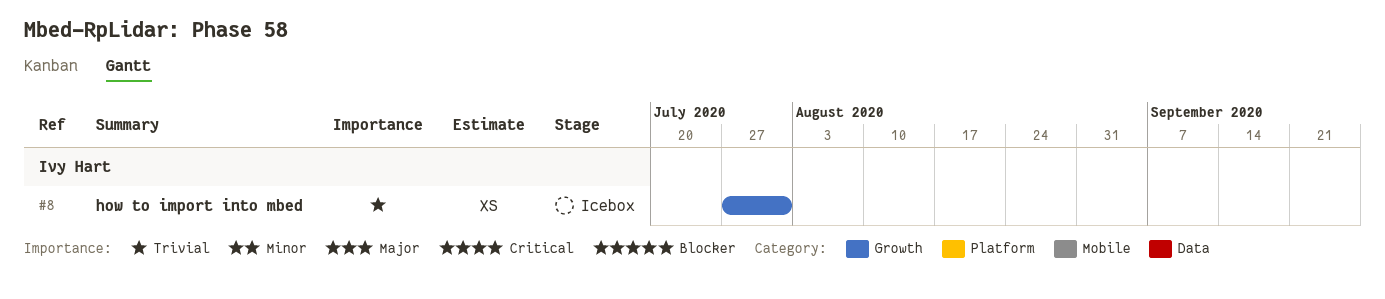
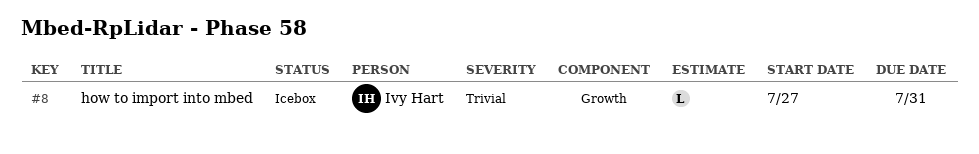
#8, estimate: XS -> L

